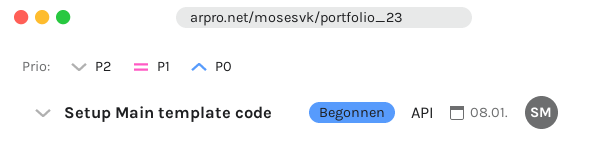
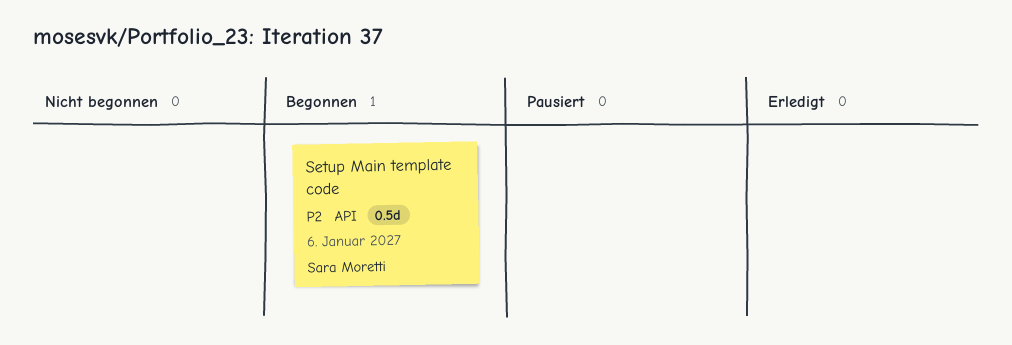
Setup Main template code, due: Jan 8 -> Jan 6

